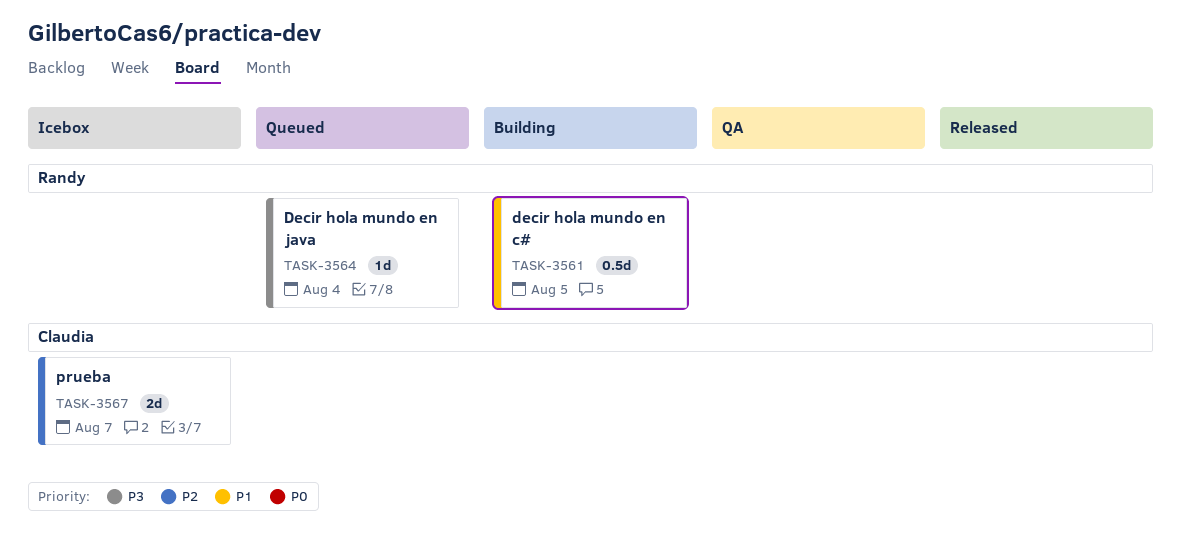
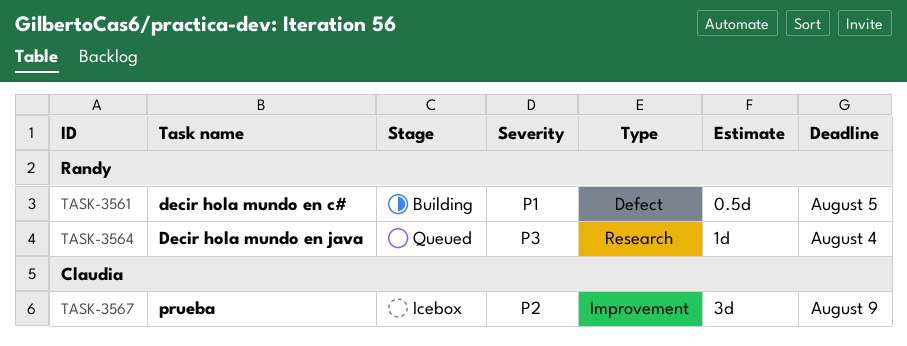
TASK-3567, estimate: 2d -> 3d
TASK-3567, due: Aug 7 -> Aug 9

